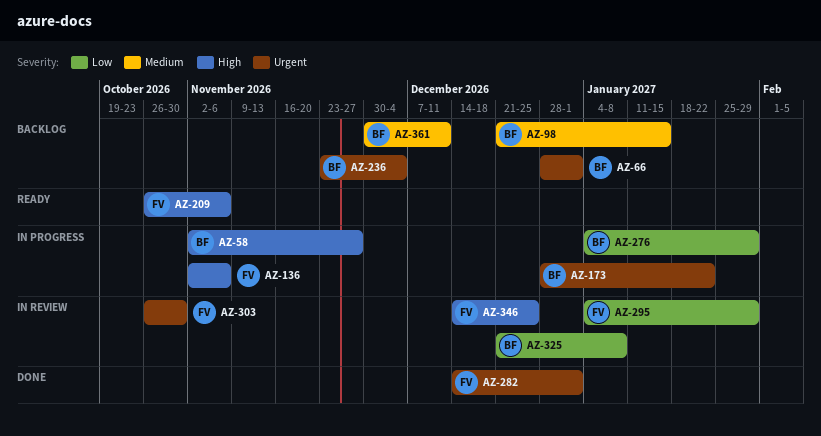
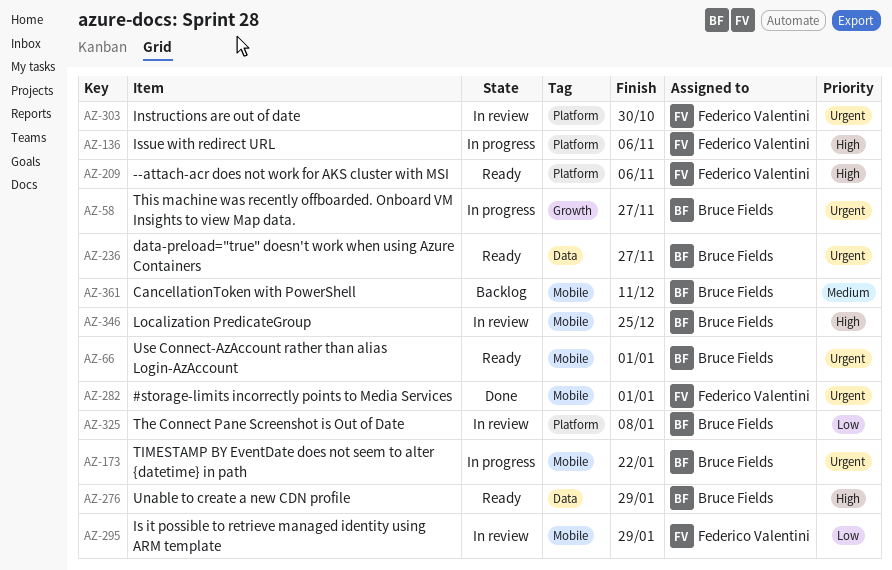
AZ-58, priority: High -> Urgent
AZ-66, status: Backlog -> Ready
AZ-98: present -> none
AZ-236, status: Backlog -> Ready
AZ-236, due: Dec 4 -> Nov 27
AZ-276, status: In progress -> Ready
AZ-276, priority: Low -> High
AZ-346, owner: Federico Valentini -> Bruce Fields

